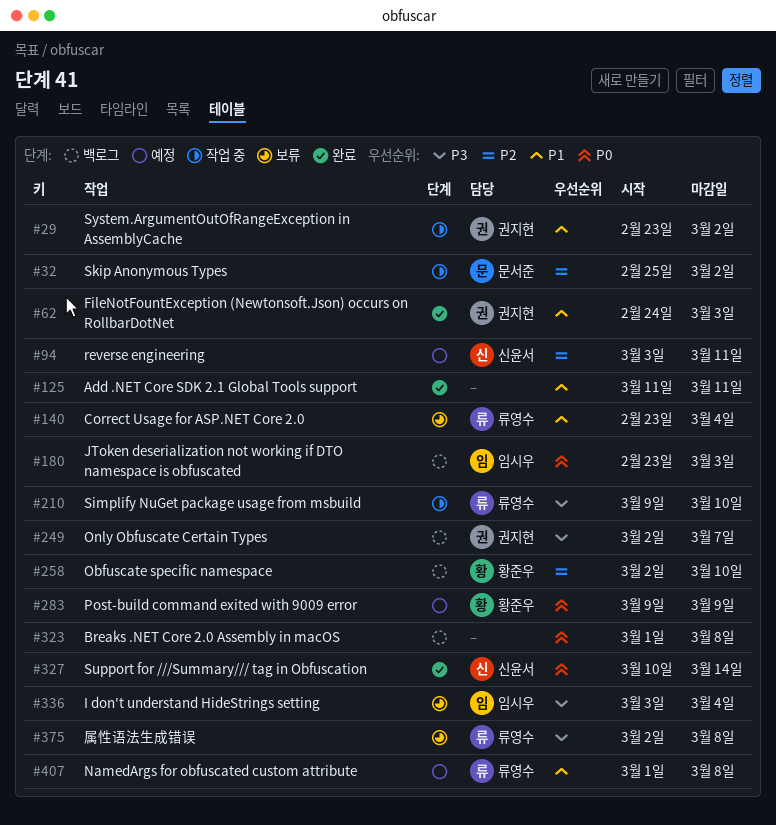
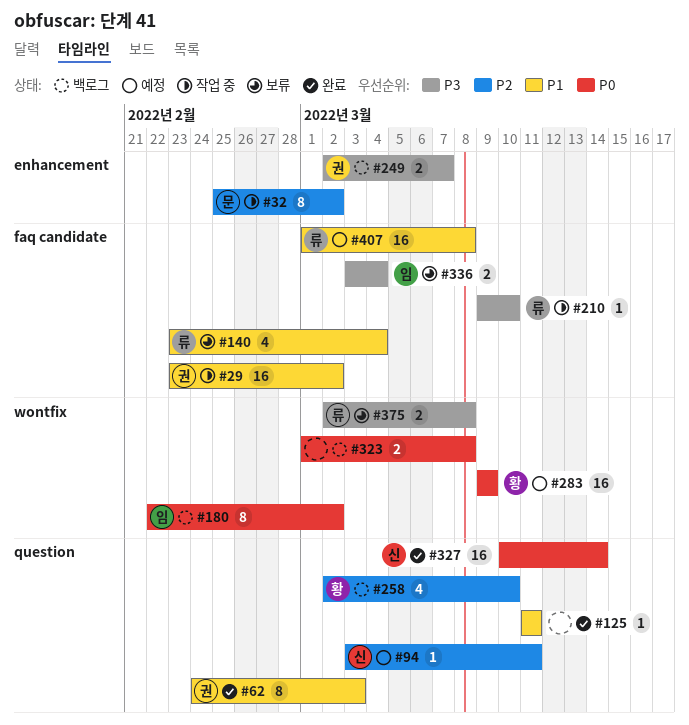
#180, start: Feb 23 -> Feb 22
#180, due: Mar 3 -> Mar 2

